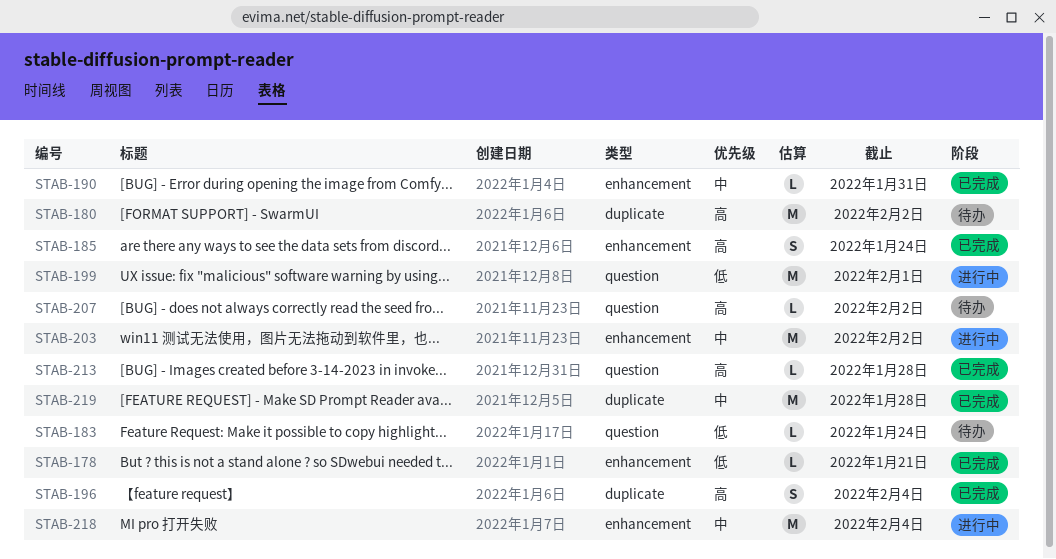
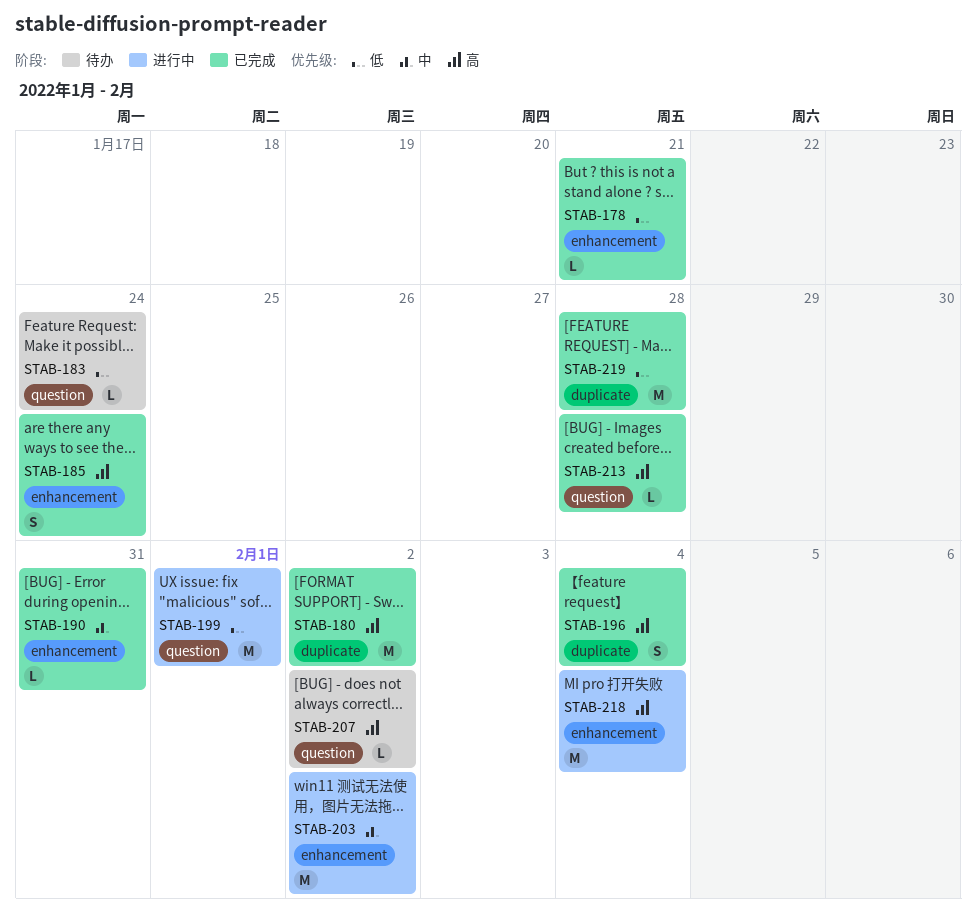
STAB-180, status: 待办 -> 已完成
STAB-218, priority: 中 -> 高
STAB-219, priority: 中 -> 低

